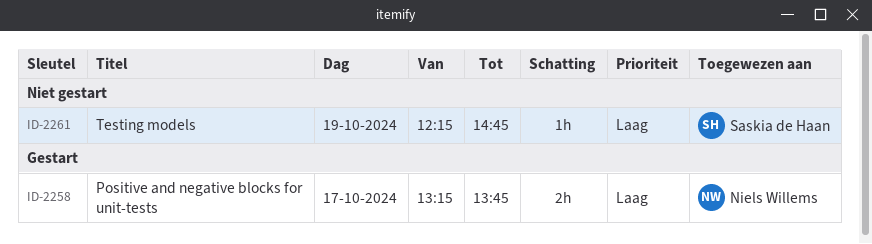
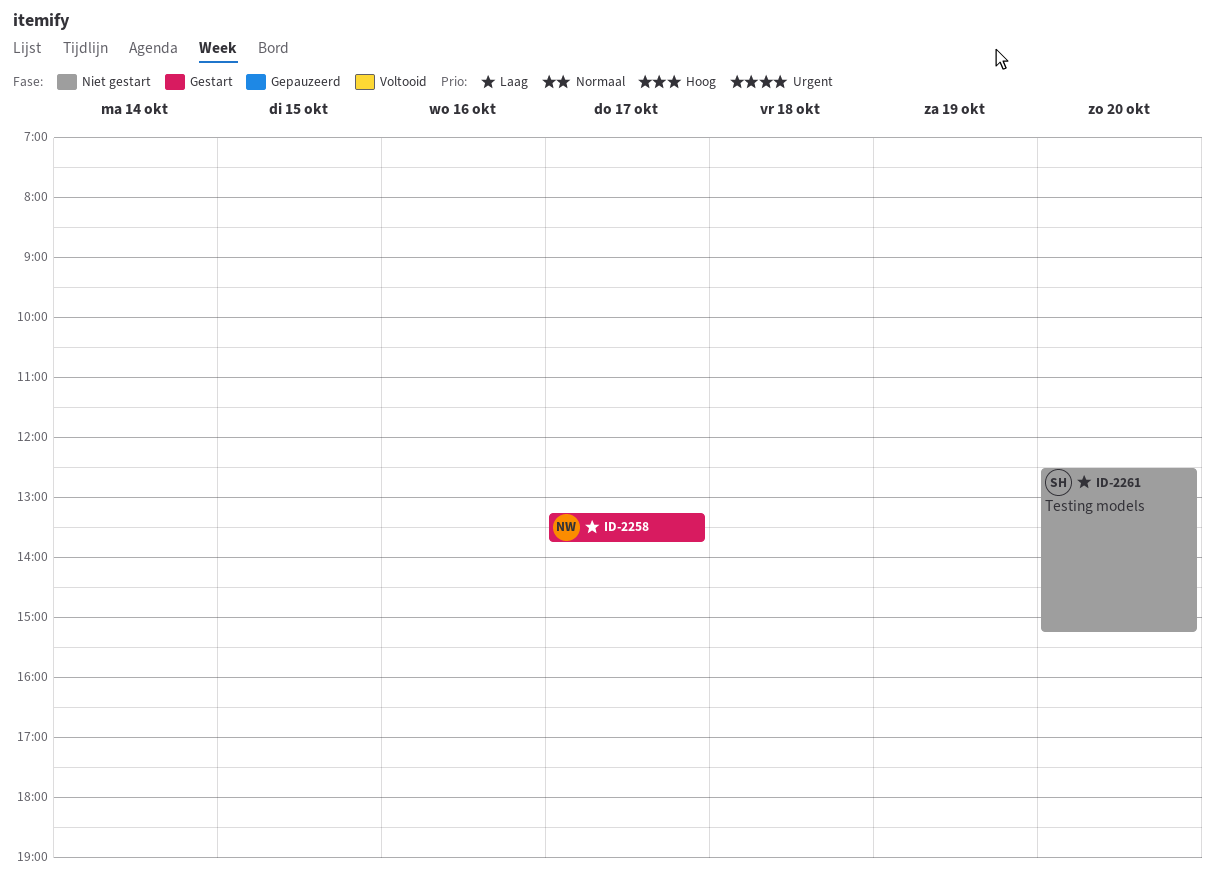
ID-2261, day: Oct 19 -> Oct 20
ID-2261, begins: 12:15 -> 12:30
ID-2261, ends: 14:45 -> 15:15

